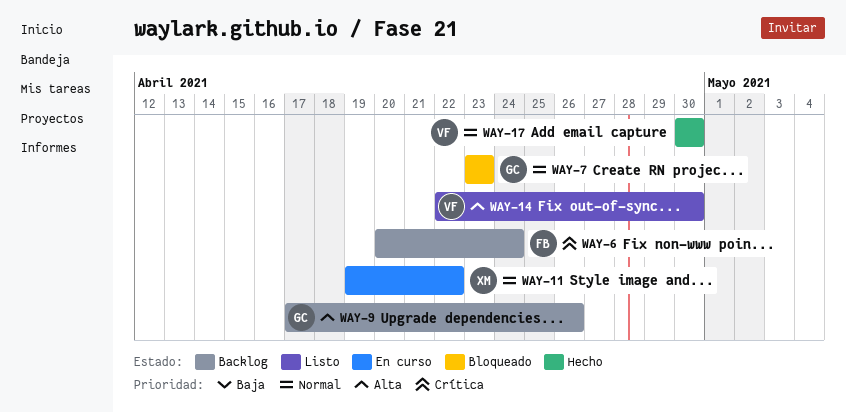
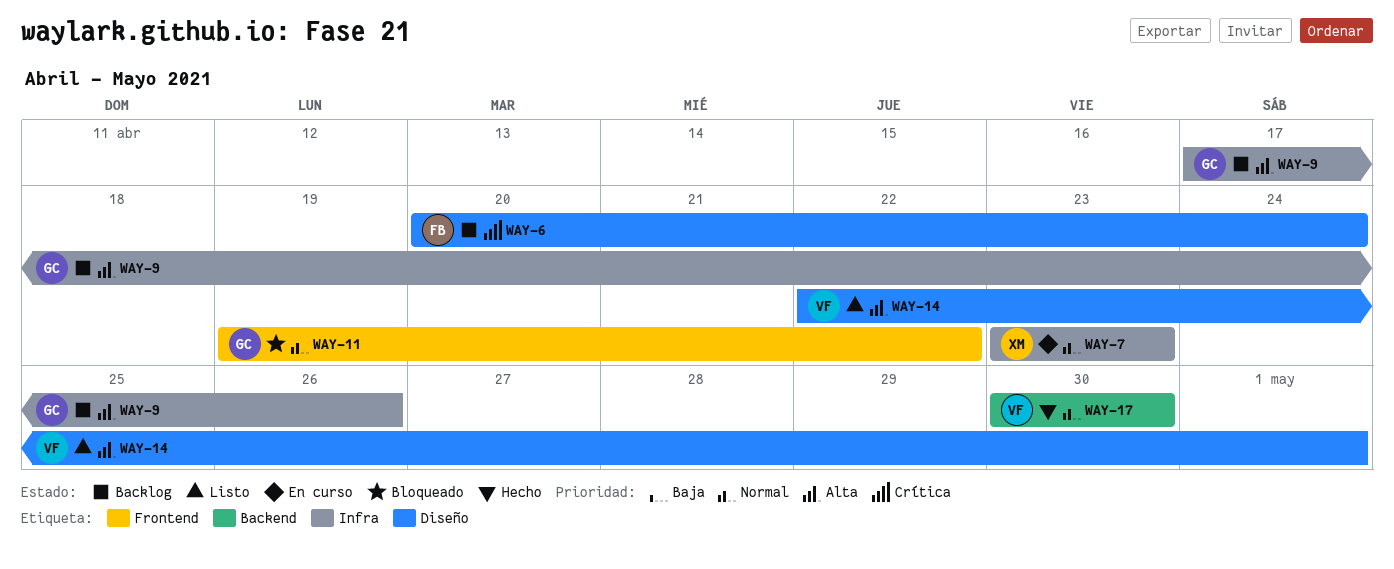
WAY-7, status: Bloqueado -> En curso
WAY-7, owner: GC -> XM
WAY-11, status: En curso -> Bloqueado
WAY-11, owner: XM -> GC
WAY-14, due: Apr 30 -> May 1

